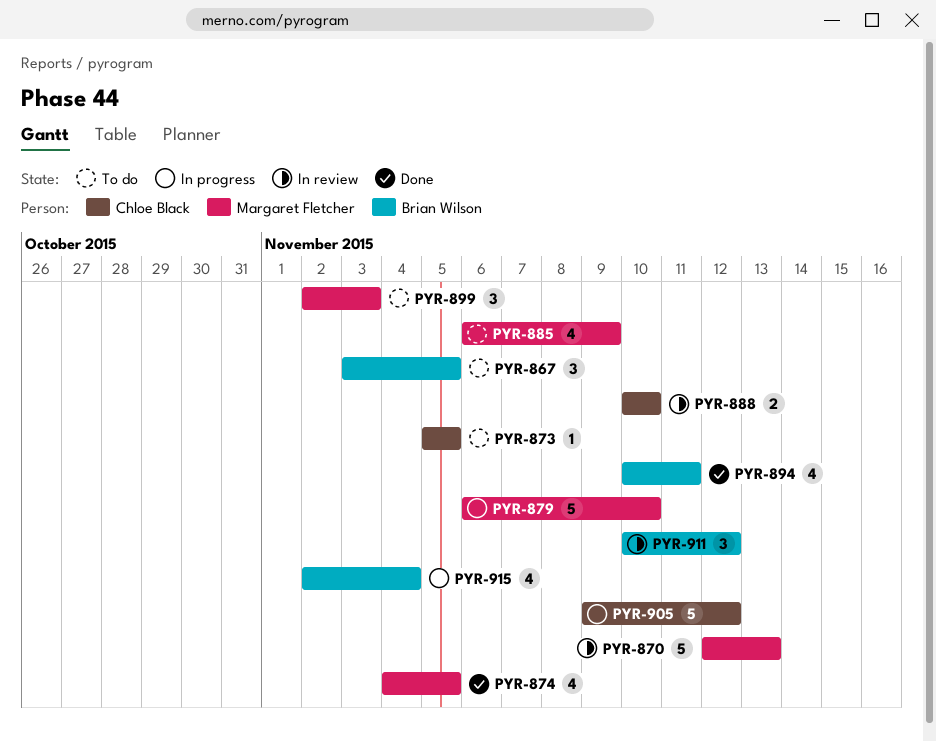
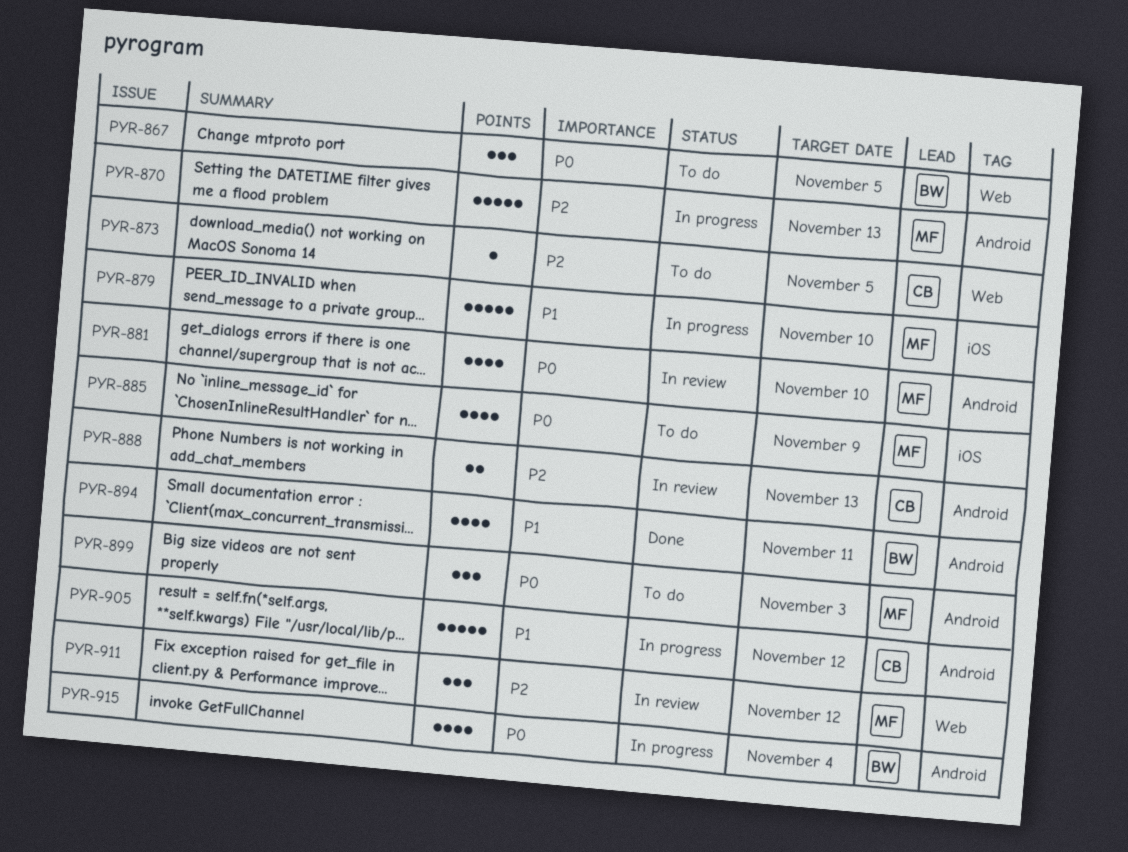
PYR-870, status: In review -> In progress
PYR-874: present -> none
PYR-881: none -> present
PYR-888, due: Nov 10 -> Nov 13
PYR-911, owner: Brian Wilson -> Margaret Fletcher

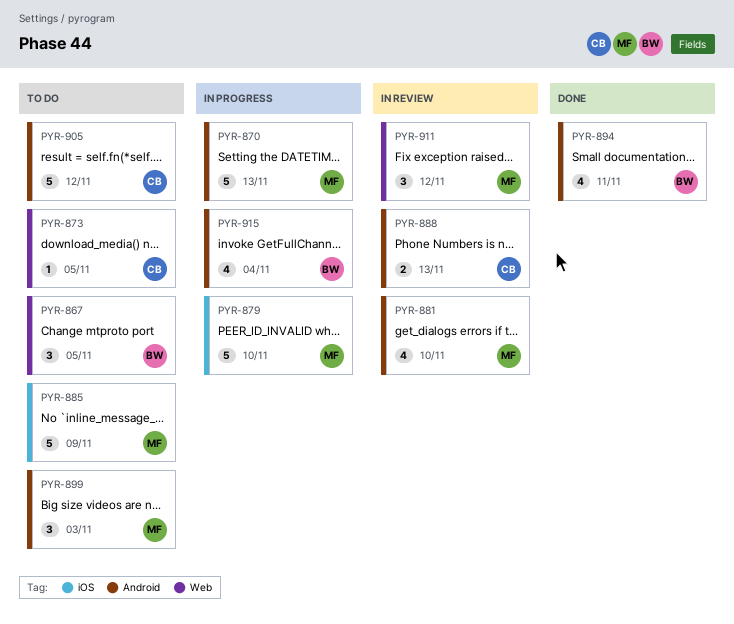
PYR-885, estimate: 4 -> 5
PYR-905, status: In progress -> To do

